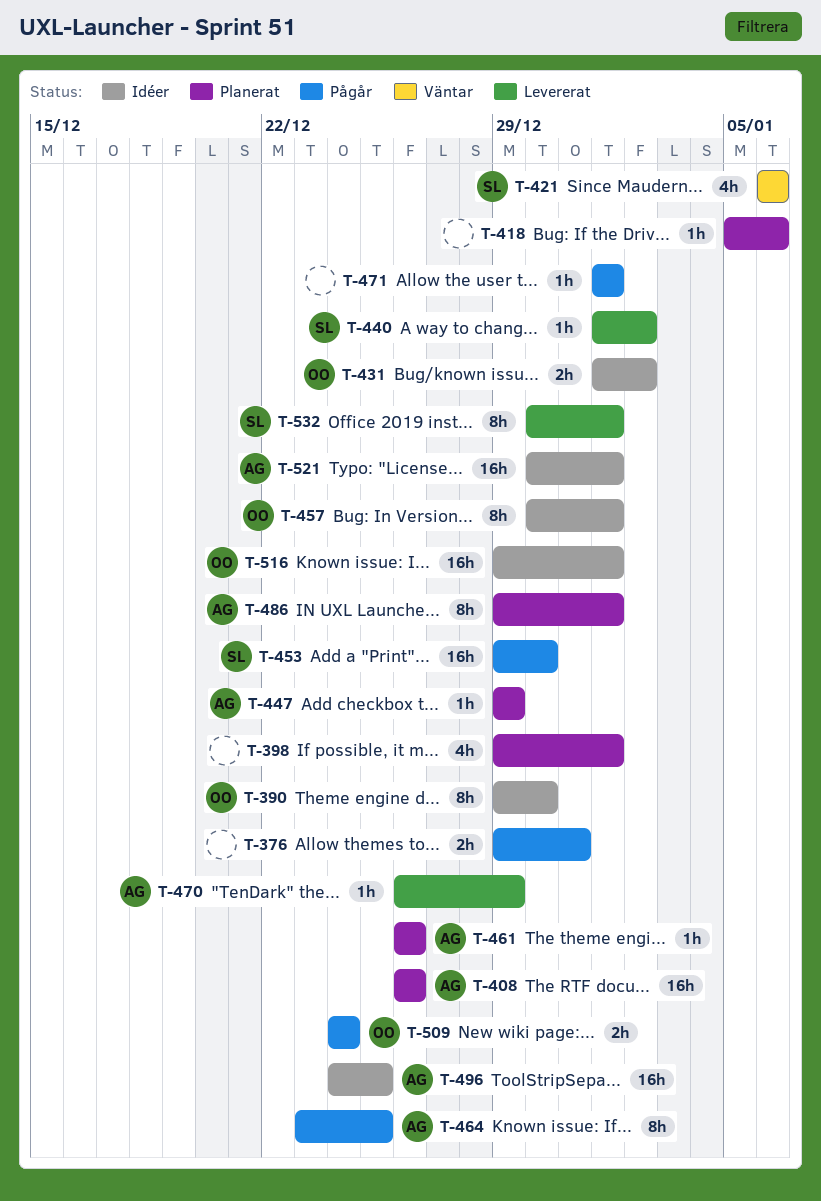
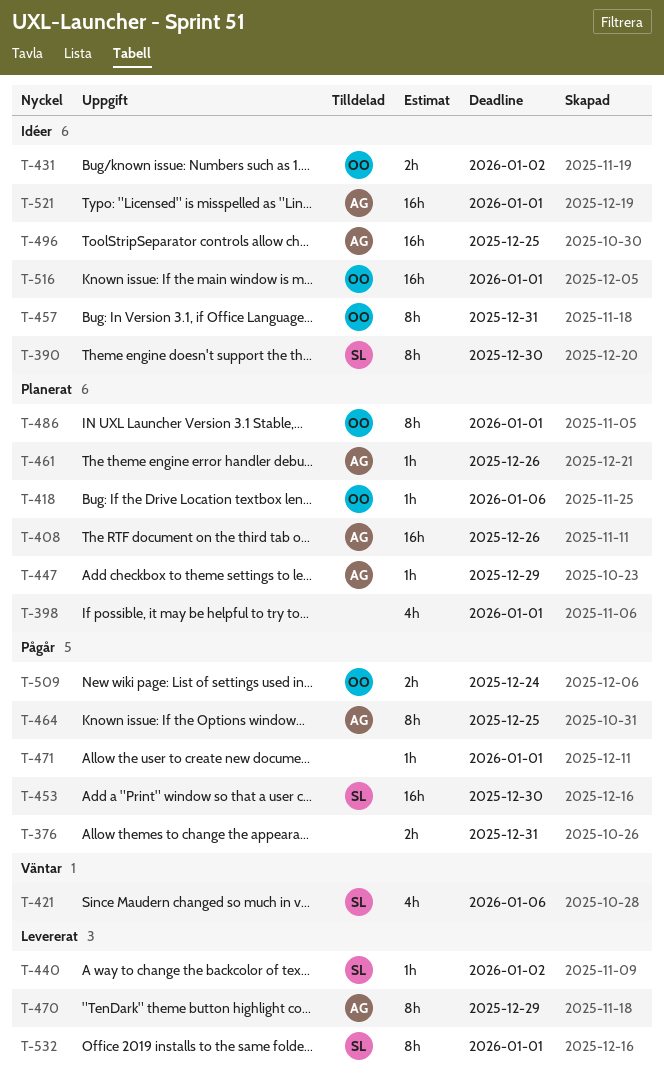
T-390, owner: OO -> SL
T-418, owner: none -> OO
T-457, due: Jan 1 -> Dec 31
T-470, estimate: 1h -> 8h
T-486, owner: AG -> OO

